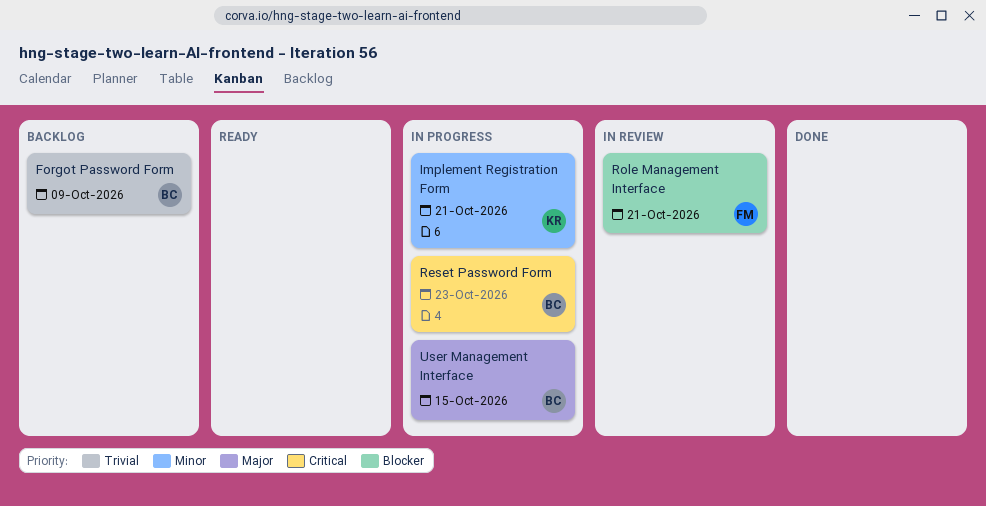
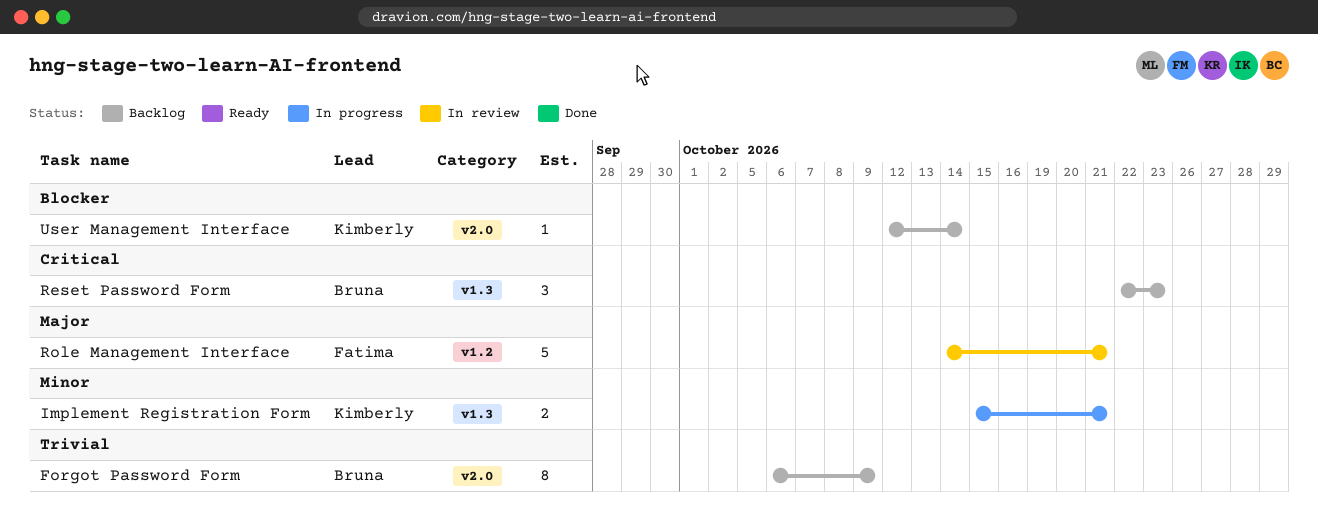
Reset Password Form, status: In progress -> Backlog
Role Management Interface, priority: Blocker -> Major
User Management Interface, status: In progress -> Backlog
User Management Interface, owner: Bruna -> Kimberly
User Management Interface, priority: Major -> Blocker
User Management Interface, due: Oct 15 -> Oct 14

